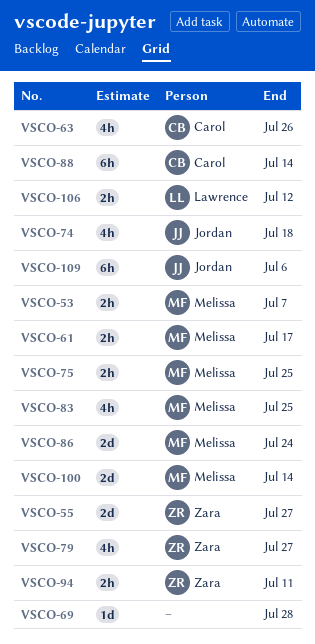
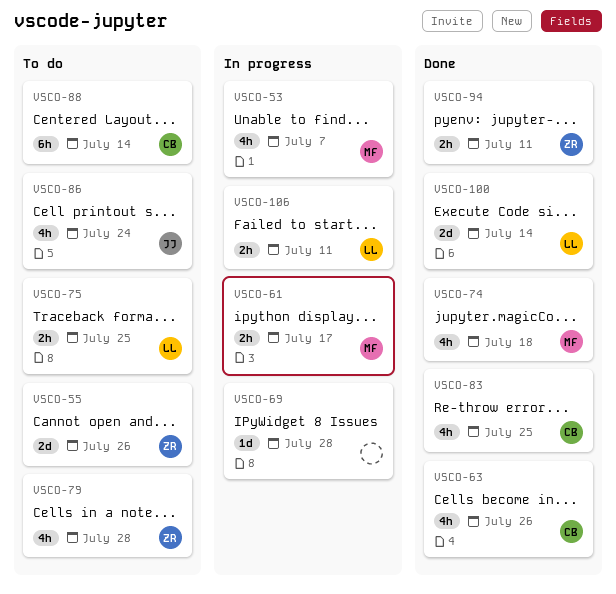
VSCO-53, estimate: 2h -> 4h
VSCO-55, due: Jul 27 -> Jul 26
VSCO-74, owner: Jordan -> Melissa
VSCO-75, owner: Melissa -> Lawrence
VSCO-79, due: Jul 27 -> Jul 28
VSCO-83, owner: Melissa -> Carol
VSCO-86, owner: Melissa -> Jordan
VSCO-86, estimate: 2d -> 4h
VSCO-100, owner: Melissa -> Lawrence
VSCO-106, due: Jul 12 -> Jul 11
VSCO-109: present -> none

